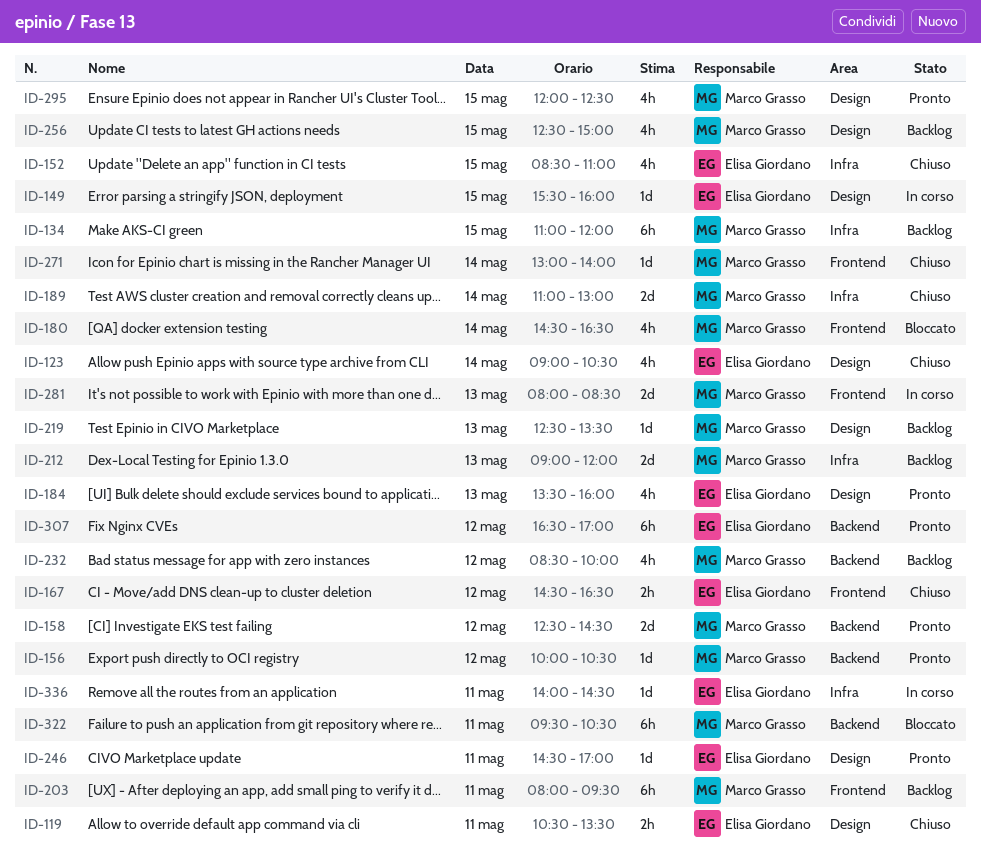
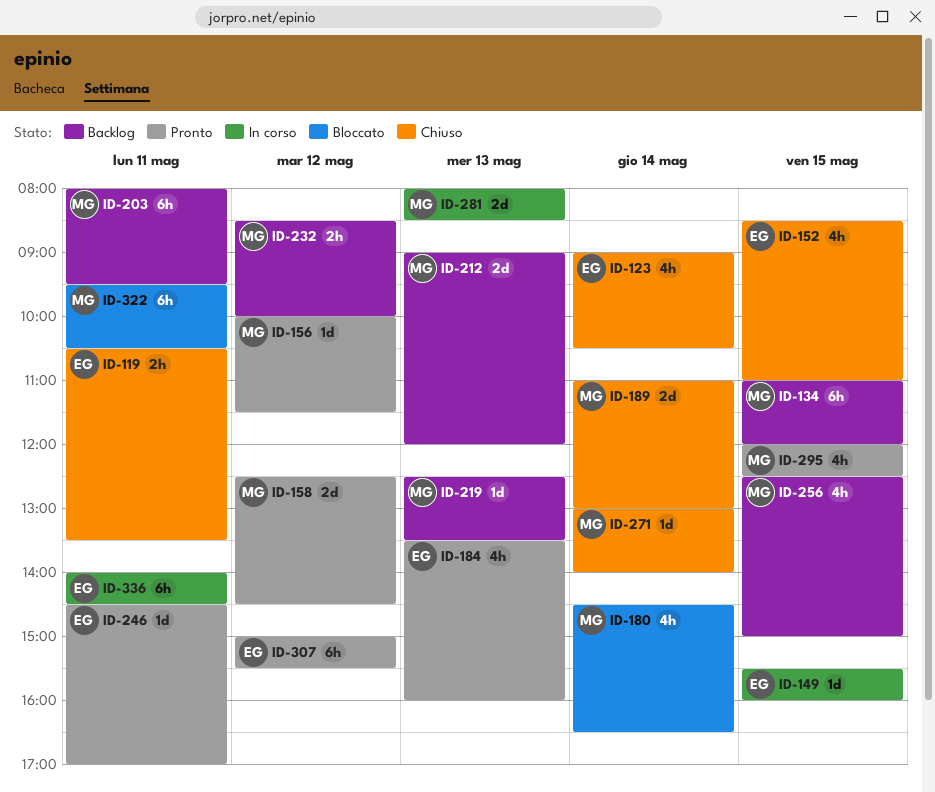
ID-156, ends: 10:30 -> 11:30
ID-167: present -> none
ID-232, estimate: 4h -> 2h
ID-307, begins: 16:30 -> 15:00
ID-307, ends: 17:00 -> 15:30
ID-336, estimate: 1d -> 6h

